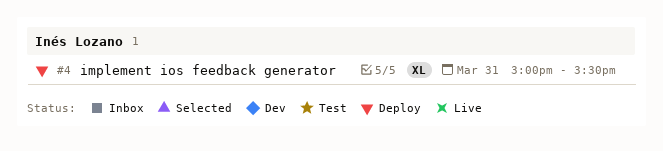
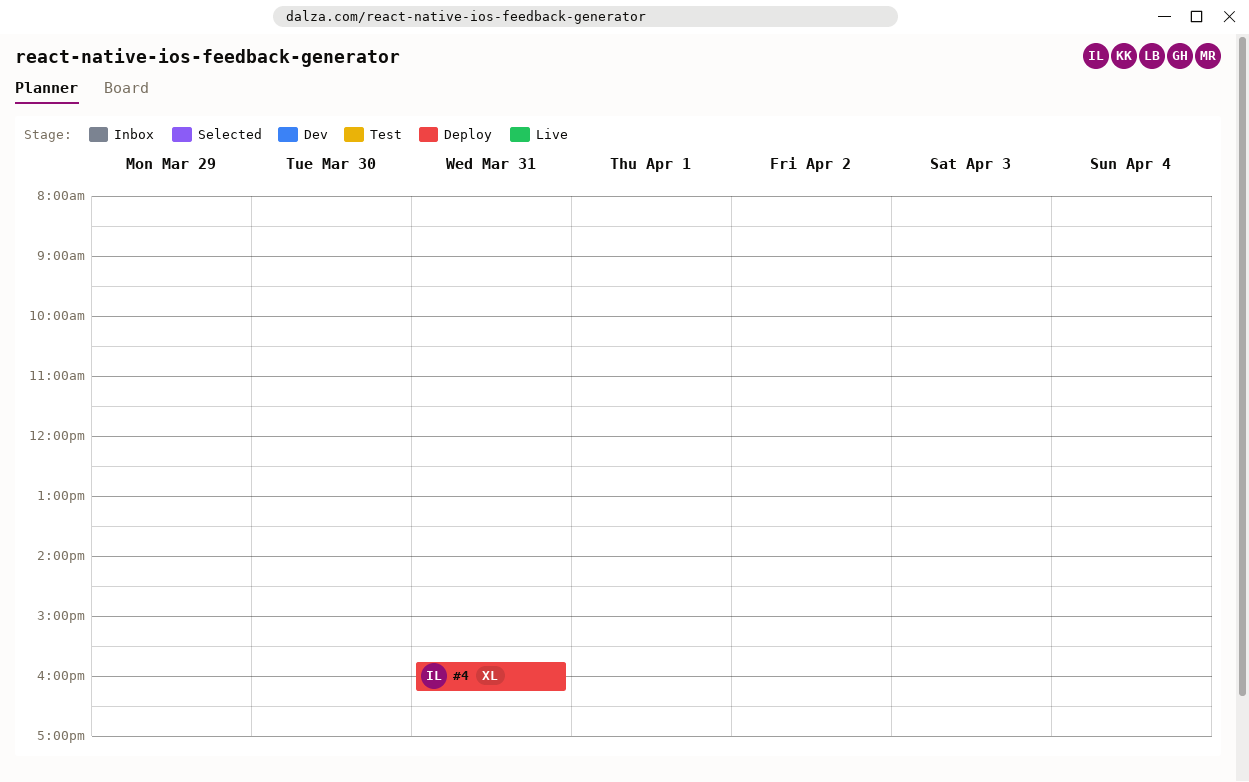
#4, begins: 15:00 -> 15:45
#4, ends: 15:30 -> 16:15

